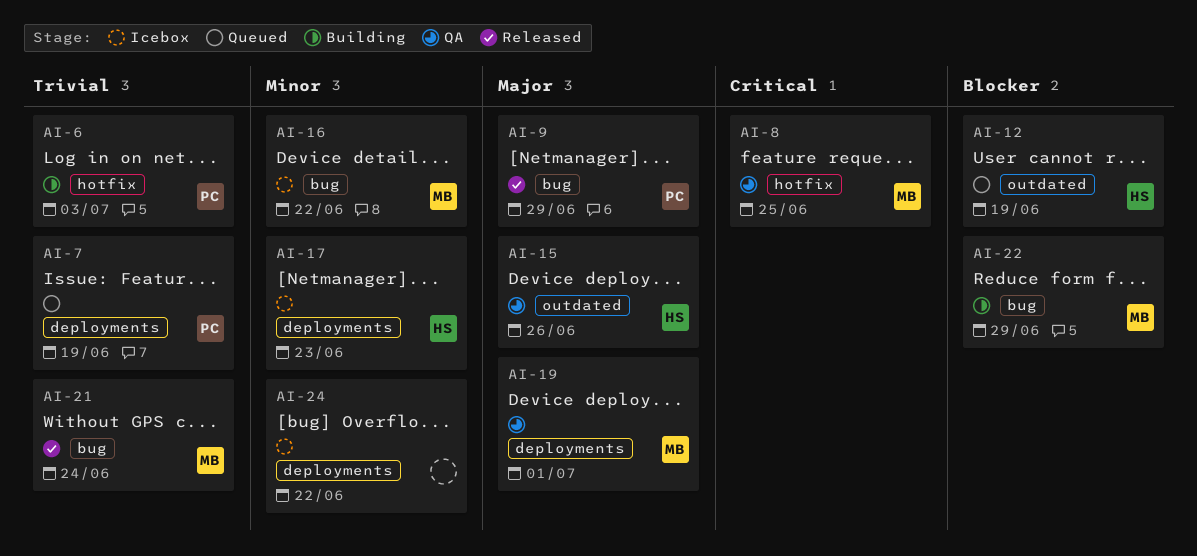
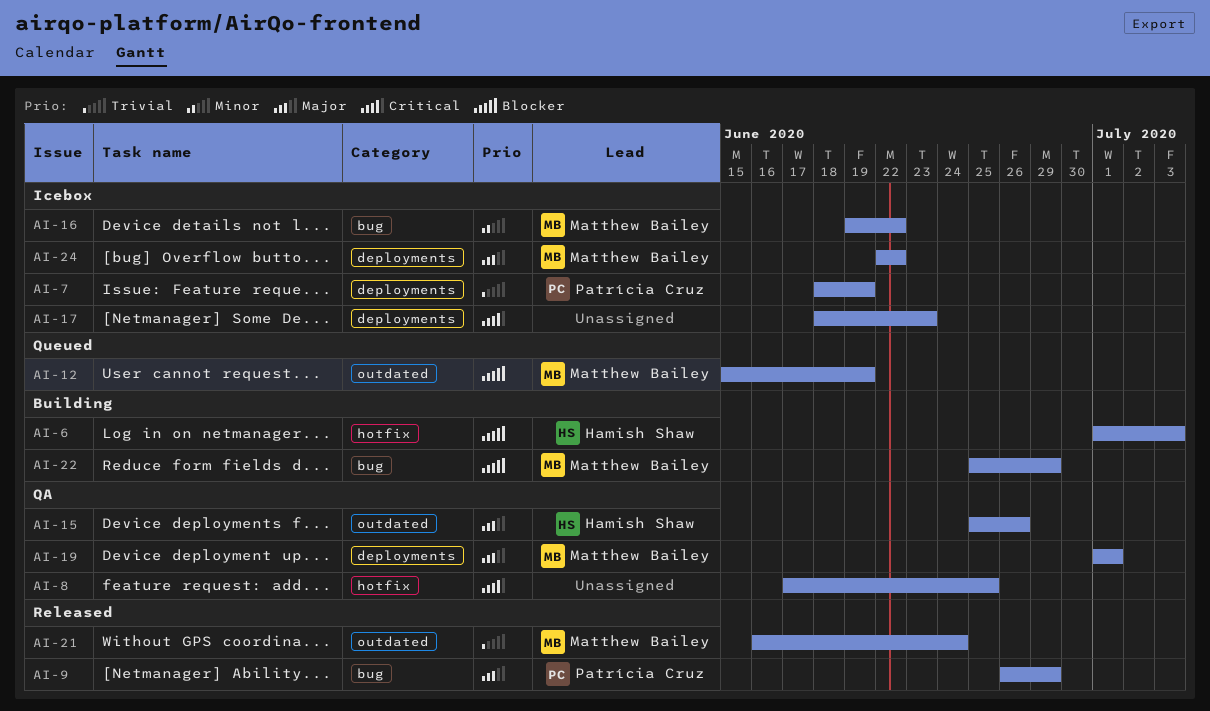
AI-6, owner: Patrícia Cruz -> Hamish Shaw
AI-6, priority: Trivial -> Blocker
AI-7, status: Queued -> Icebox
AI-8, owner: Matthew Bailey -> none
AI-12, owner: Hamish Shaw -> Matthew Bailey
AI-17, owner: Hamish Shaw -> none
AI-17, priority: Minor -> Critical
AI-21, label: bug -> outdated
AI-24, owner: none -> Matthew Bailey
AI-24, priority: Minor -> Major

